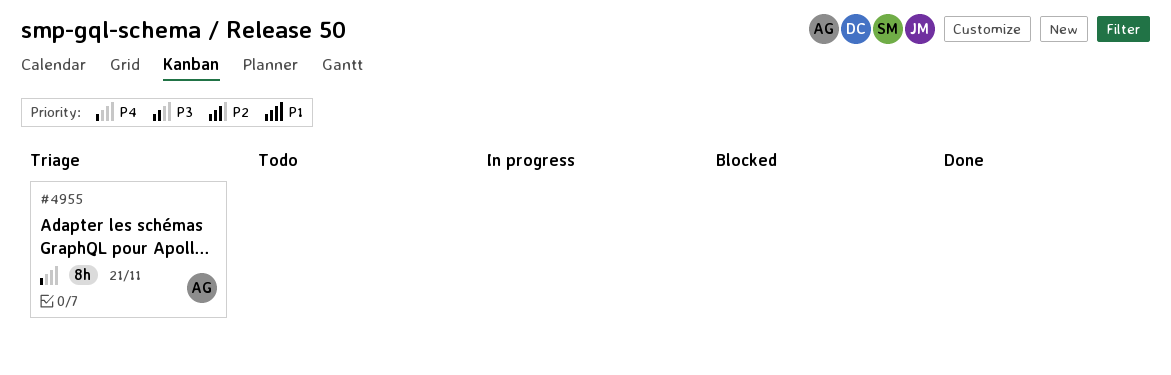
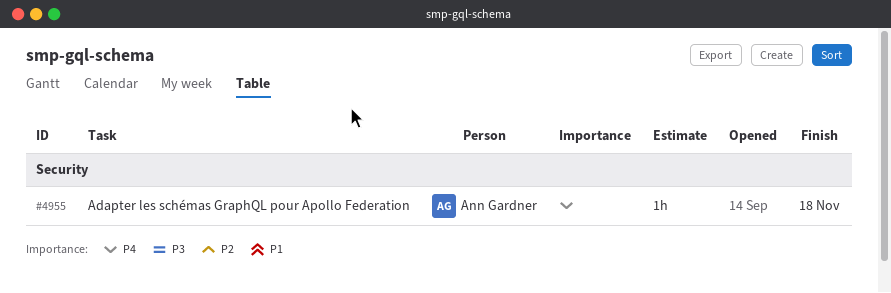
#4955, estimate: 8h -> 1h
#4955, due: Nov 21 -> Nov 18

